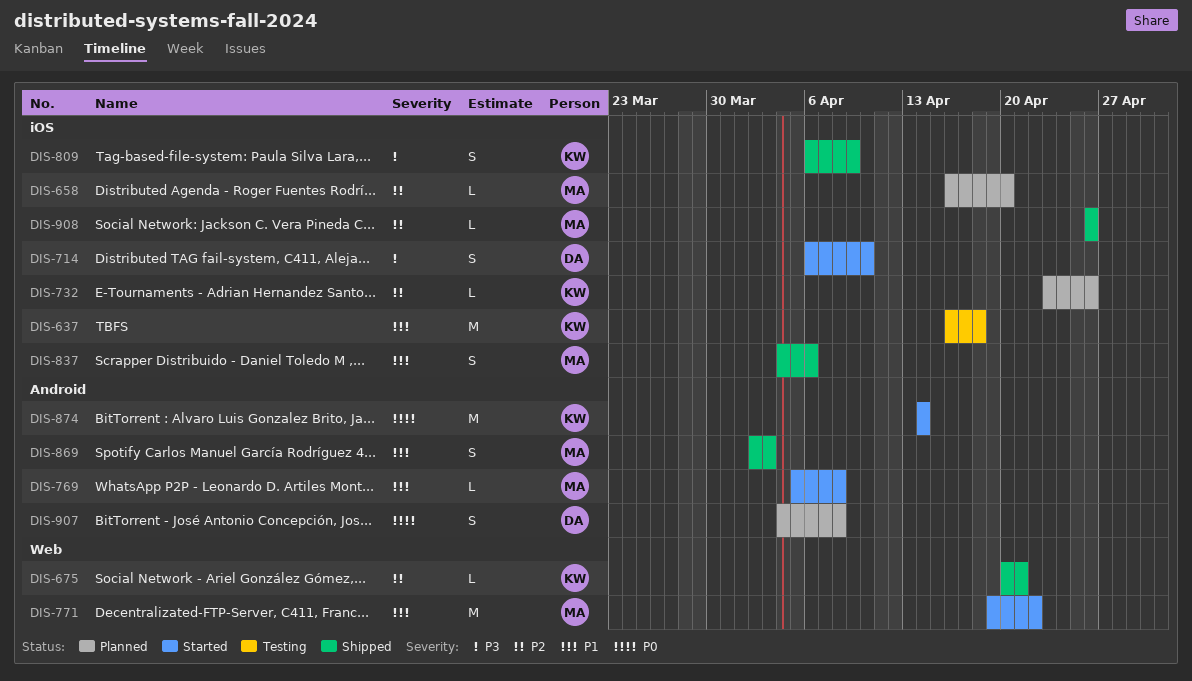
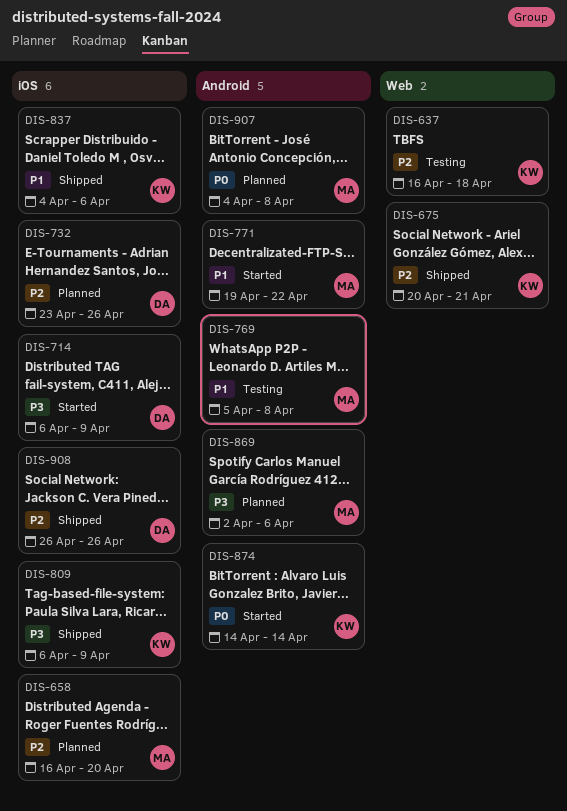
DIS-637, priority: P1 -> P2
DIS-637, label: iOS -> Web
DIS-714, due: Apr 10 -> Apr 9
DIS-732, owner: KW -> DA
DIS-769, status: Started -> Testing
DIS-771, label: Web -> Android
DIS-837, owner: MA -> KW
DIS-869, status: Shipped -> Planned
DIS-869, priority: P1 -> P3
DIS-869, due: Apr 3 -> Apr 6
DIS-907, owner: DA -> MA
DIS-908, owner: MA -> DA

